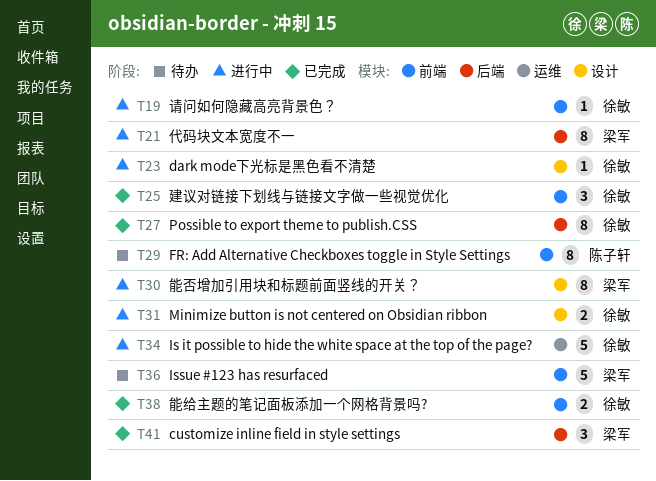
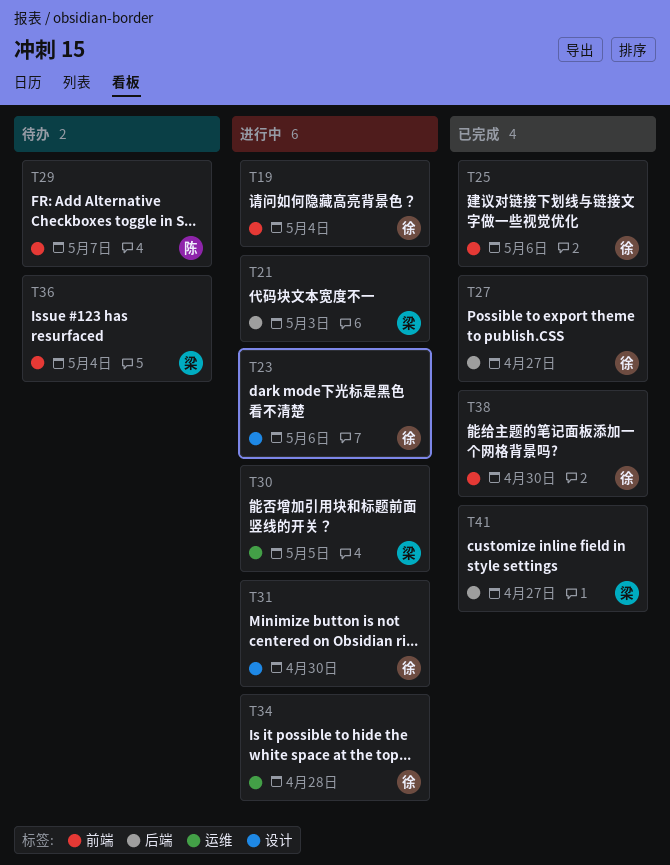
T30, label: 设计 -> 运维

